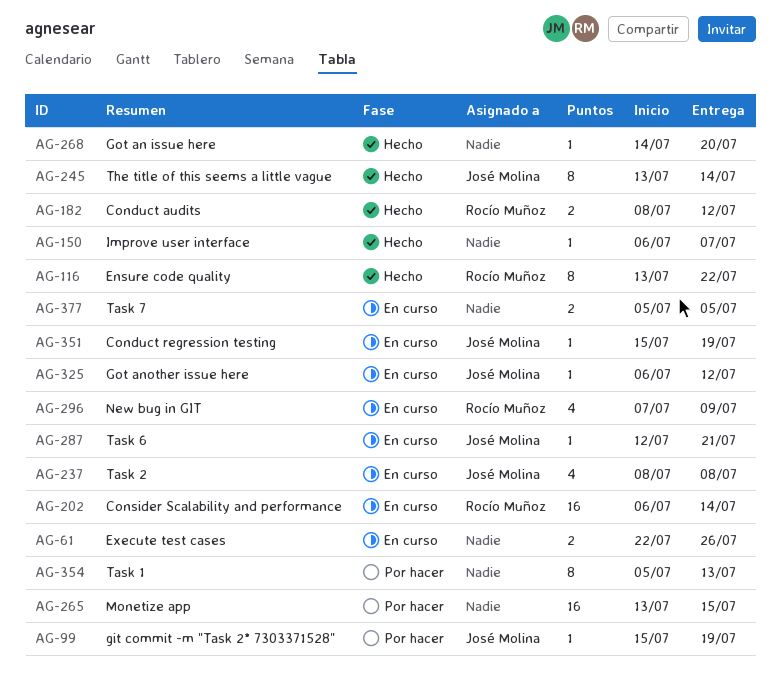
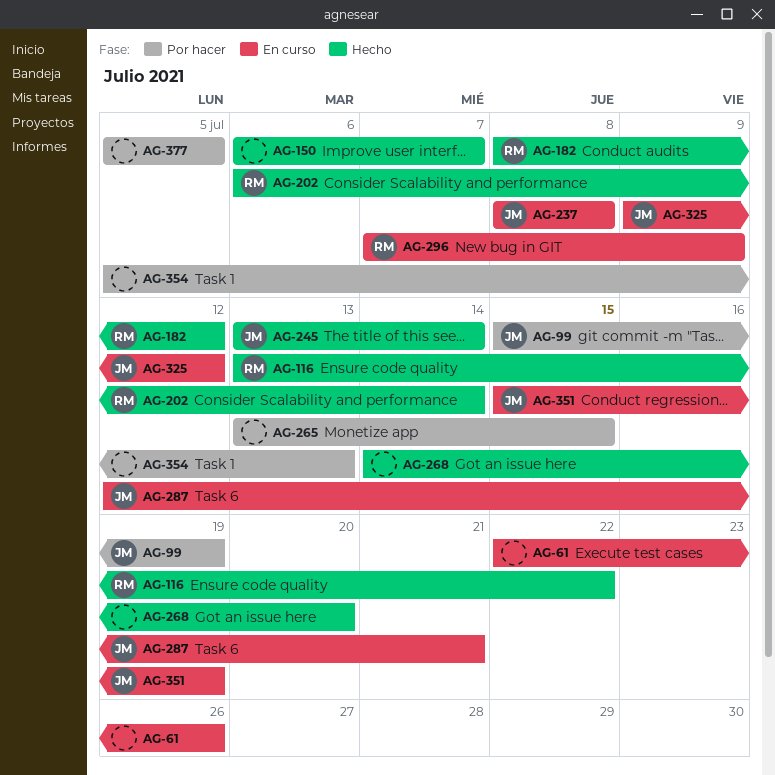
AG-202, status: En curso -> Hecho
AG-325, start: Jul 6 -> Jul 9
AG-377, status: En curso -> Por hacer

